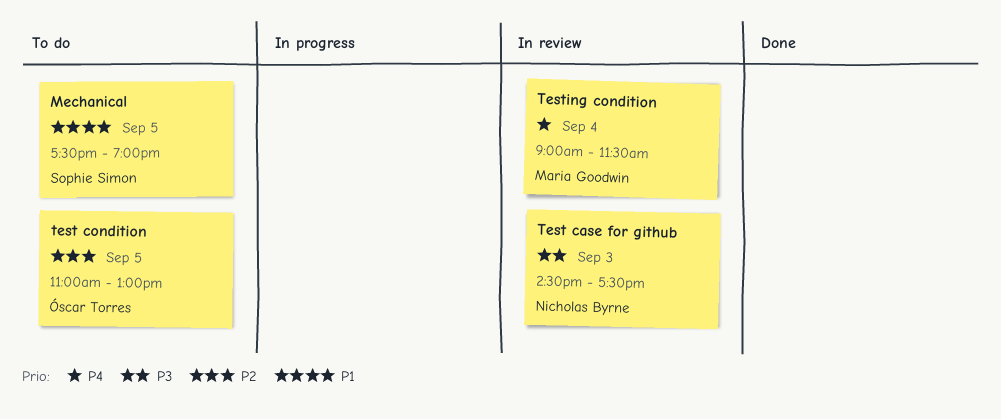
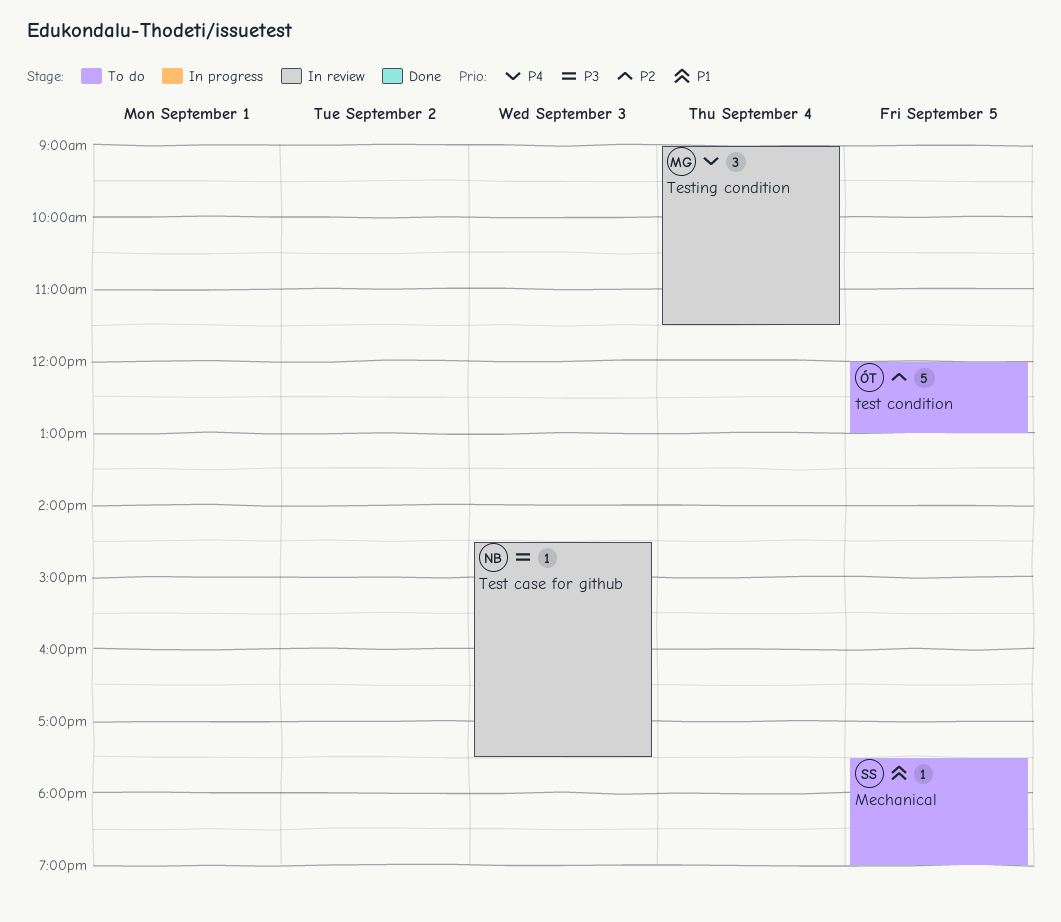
test condition, begins: 11:00 -> 12:00

